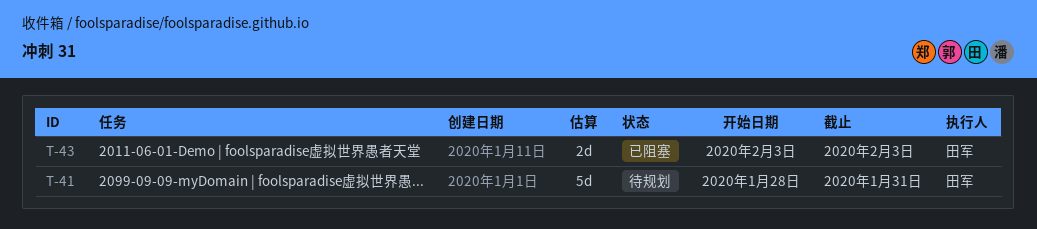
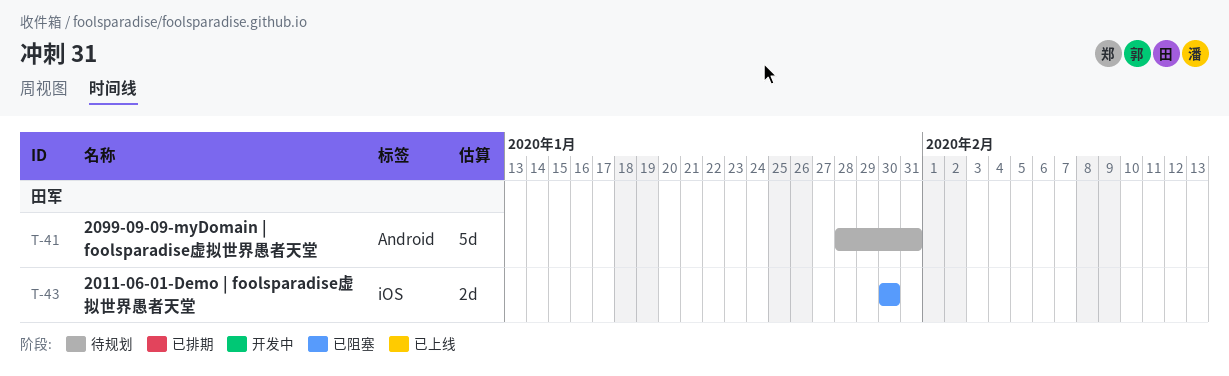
T-43, start: Feb 3 -> Jan 30
T-43, due: Feb 3 -> Jan 30

